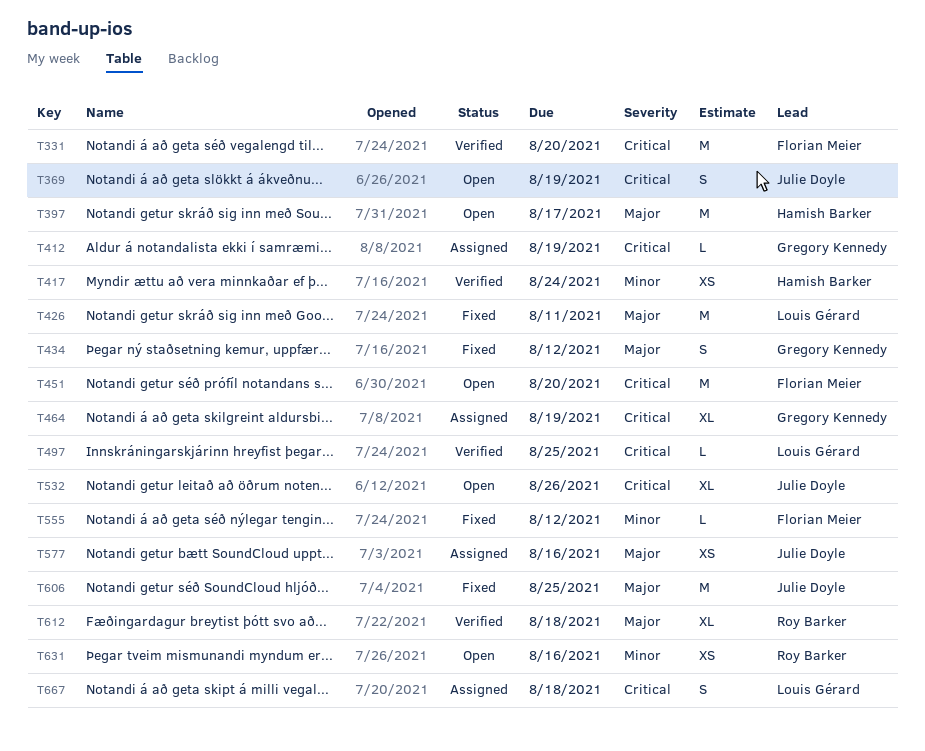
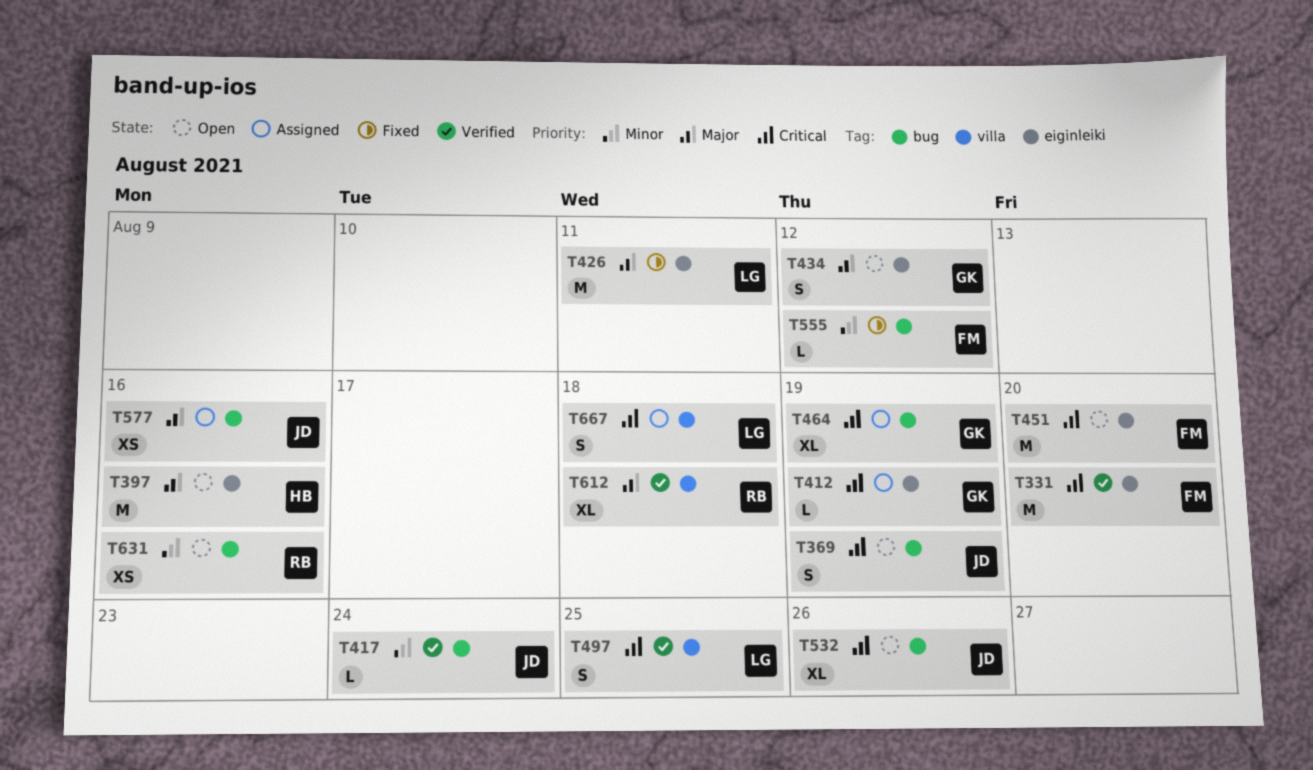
T397, due: Aug 17 -> Aug 16
T417, owner: Hamish Barker -> Julie Doyle
T417, estimate: XS -> L
T434, status: Fixed -> Open
T497, estimate: L -> S
T606: present -> none

